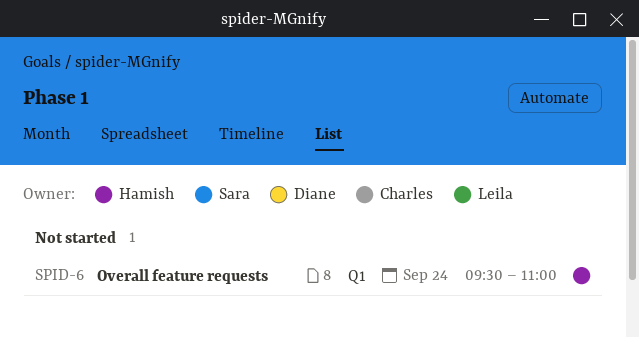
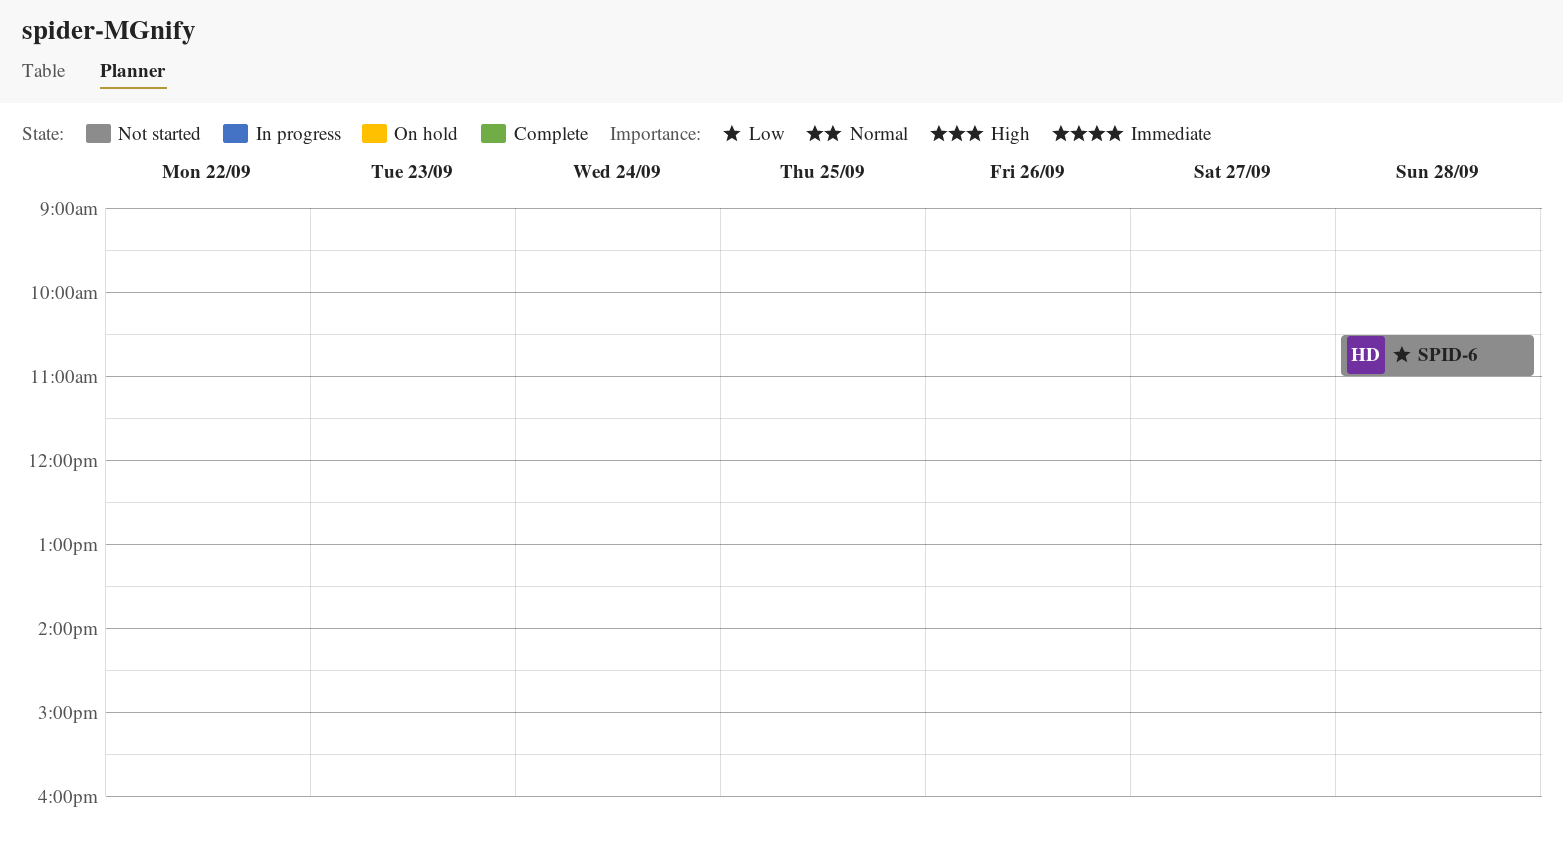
SPID-6, day: Sep 24 -> Sep 28
SPID-6, begins: 09:30 -> 10:30

